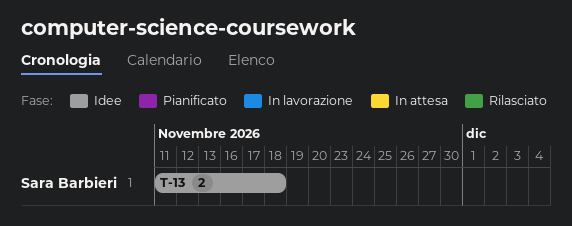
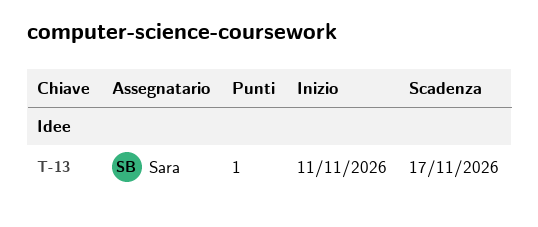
T-13, estimate: 2 -> 1
T-13, due: Nov 18 -> Nov 17

